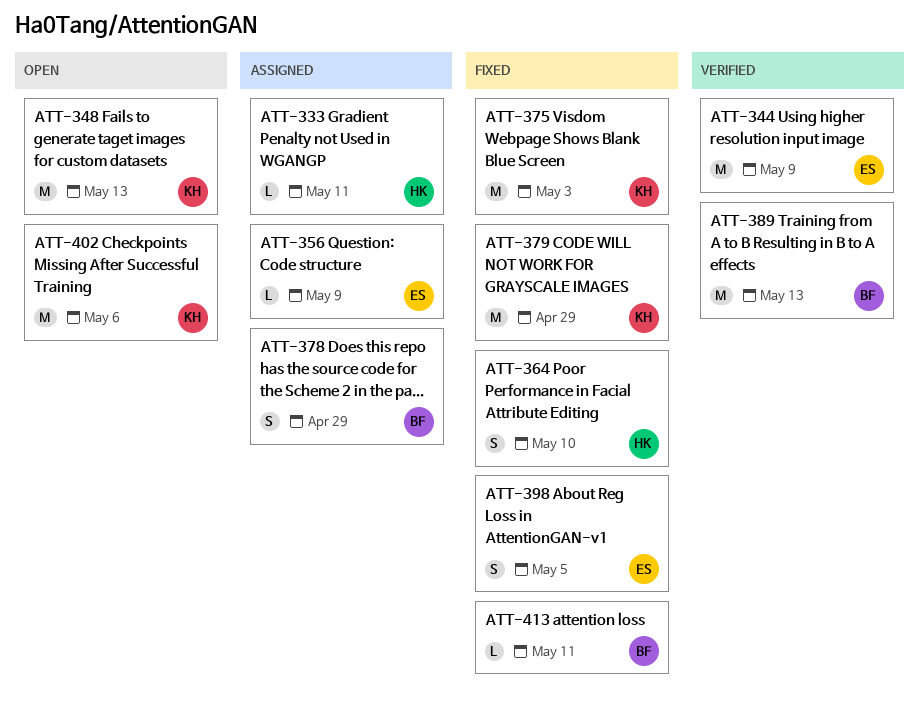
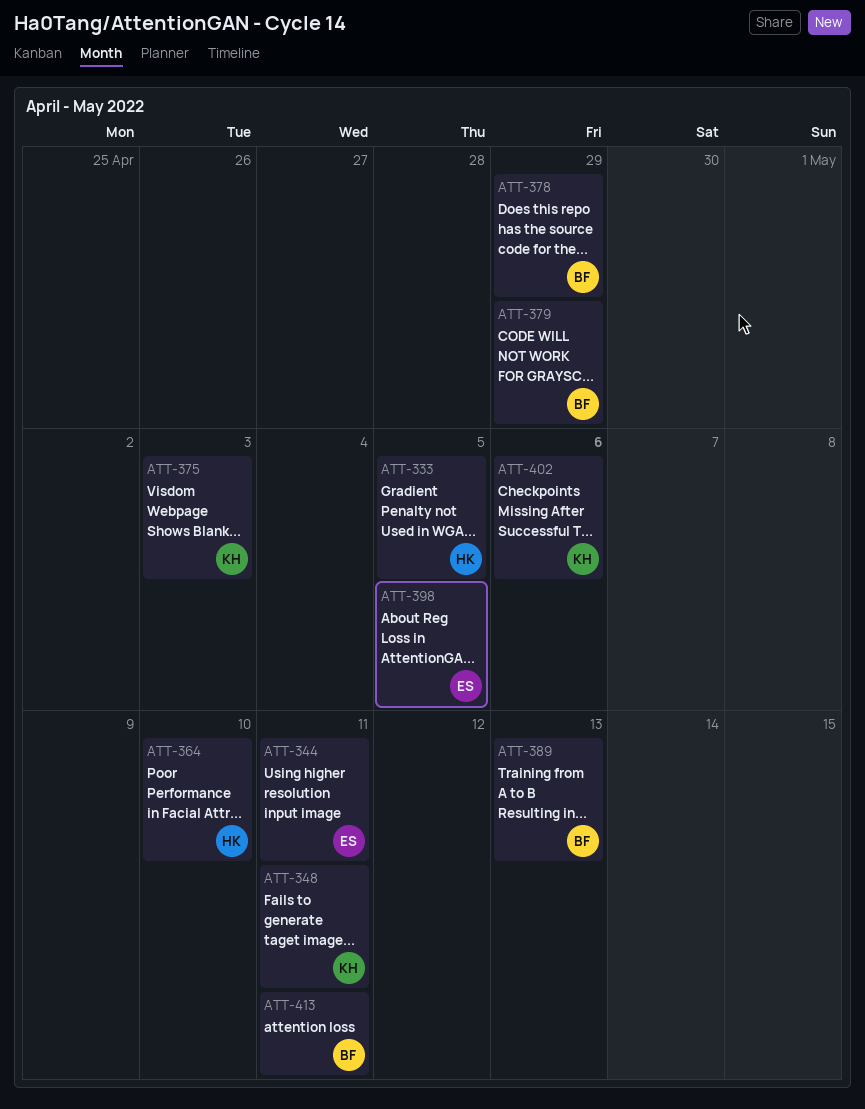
ATT-333, due: May 11 -> May 5
ATT-344, due: May 9 -> May 11
ATT-348, due: May 13 -> May 11
ATT-356: present -> none
ATT-379, owner: KH -> BF

